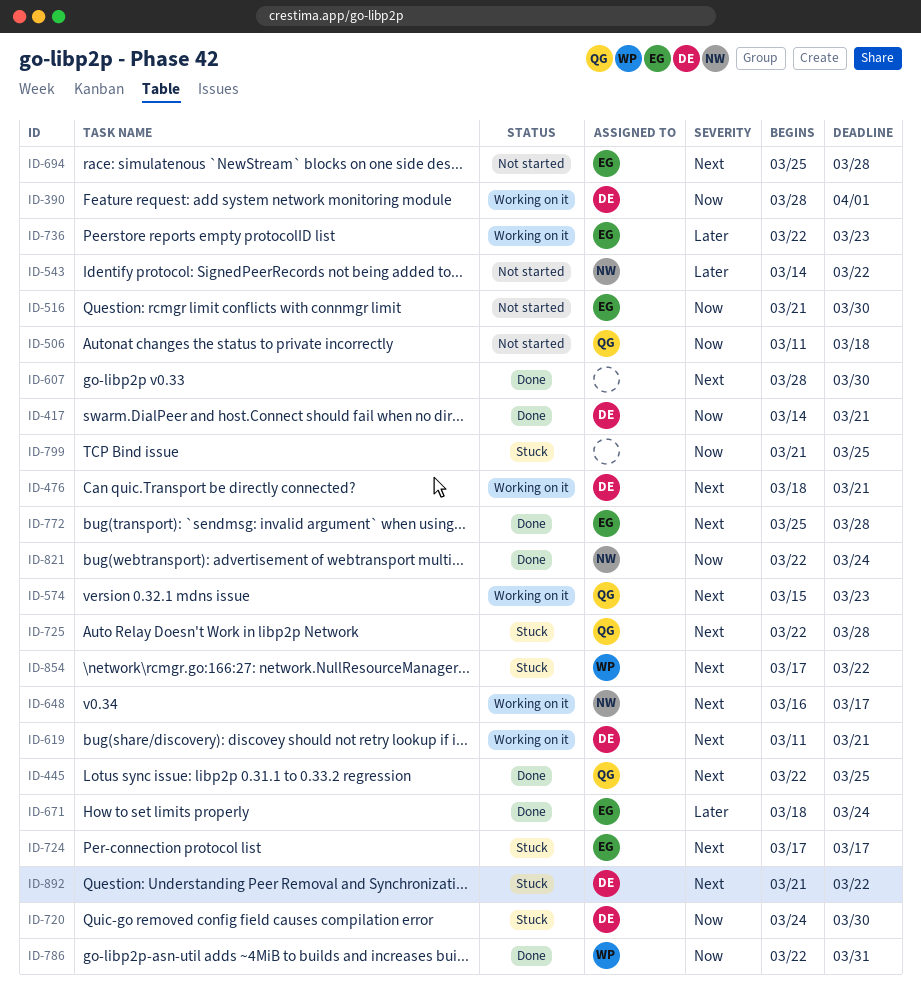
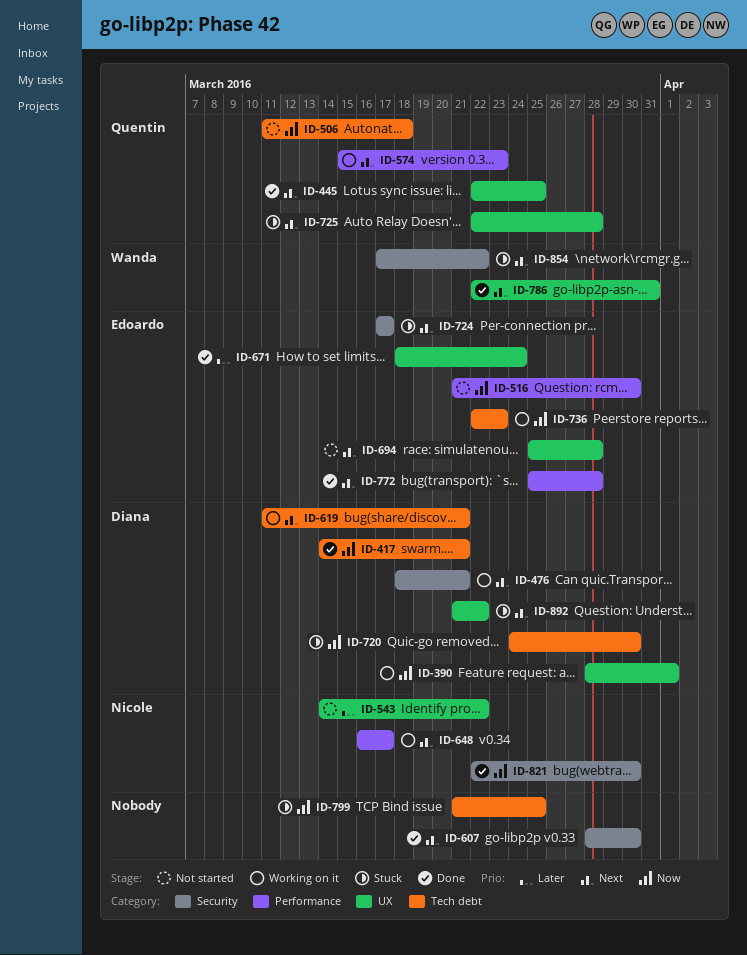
ID-736, priority: Later -> Now
ID-786, priority: Now -> Next
ID-821, due: Mar 24 -> Mar 30

